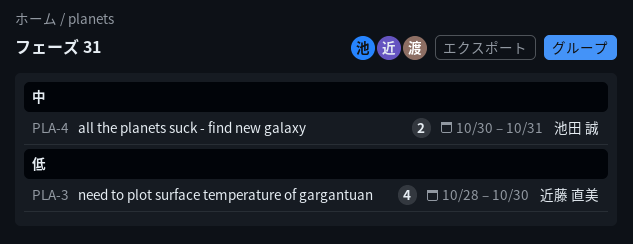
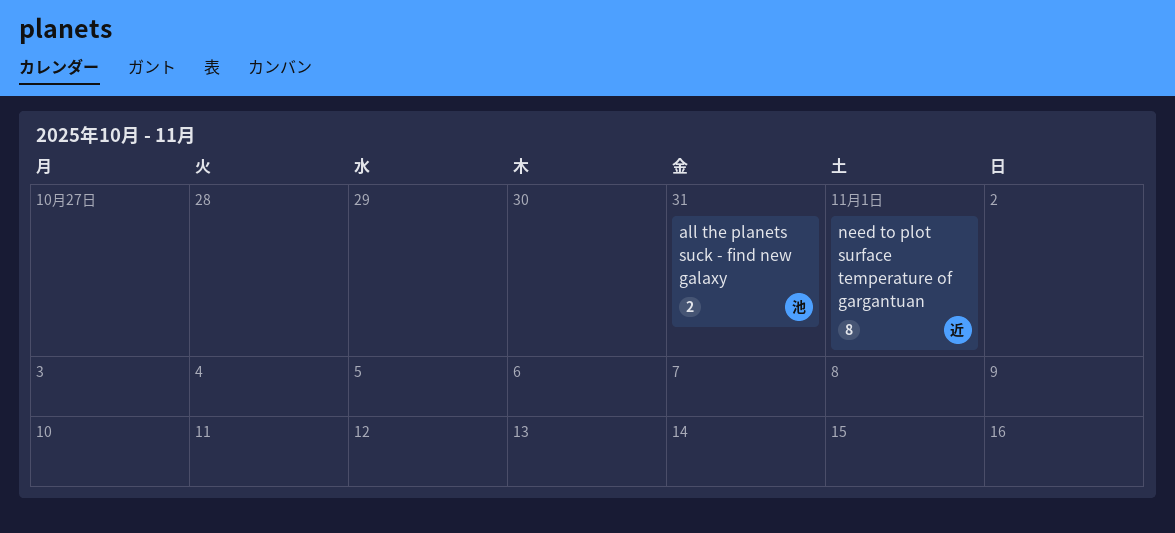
need to plot surface temperature of gargantuan, estimate: 4 -> 8
need to plot surface temperature of gargantuan, due: Oct 30 -> Nov 1

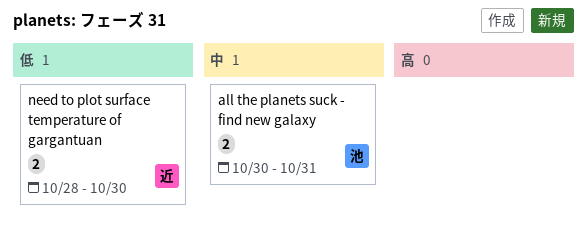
need to plot surface temperature of gargantuan, estimate: 8 -> 2
need to plot surface temperature of gargantuan, due: Nov 1 -> Oct 30

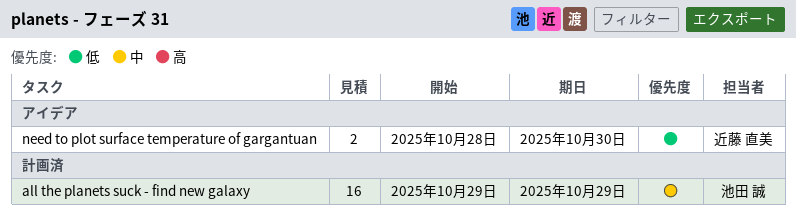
all the planets suck - find new galaxy, estimate: 2 -> 16
all the planets suck - find new galaxy, start: Oct 30 -> Oct 29
all the planets suck - find new galaxy, due: Oct 31 -> Oct 29

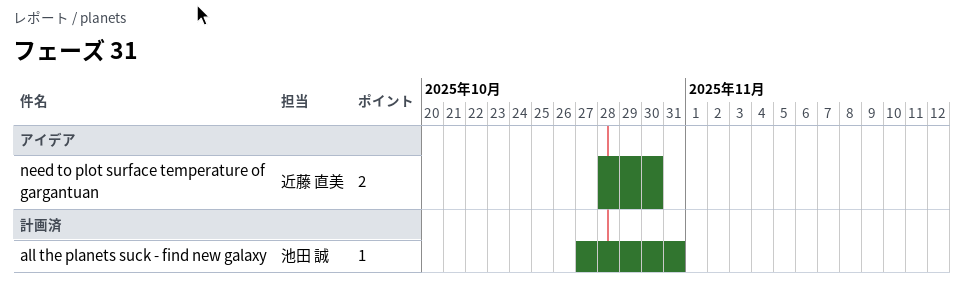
all the planets suck - find new galaxy, estimate: 16 -> 1
all the planets suck - find new galaxy, start: Oct 29 -> Oct 27
all the planets suck - find new galaxy, due: Oct 29 -> Oct 31

